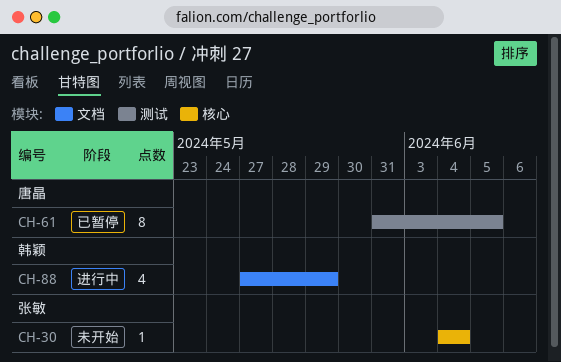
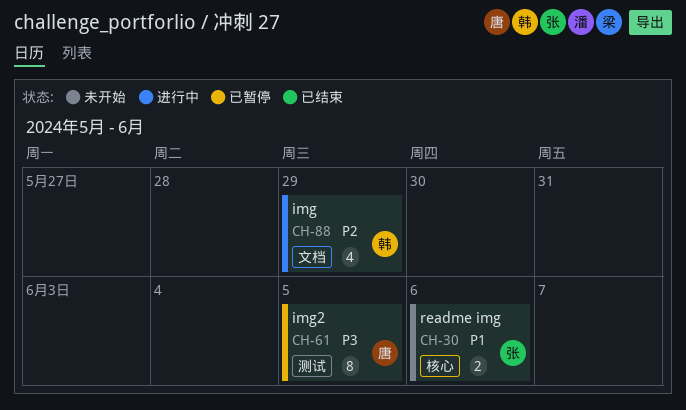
CH-30, estimate: 1 -> 2
CH-30, due: Jun 4 -> Jun 6

